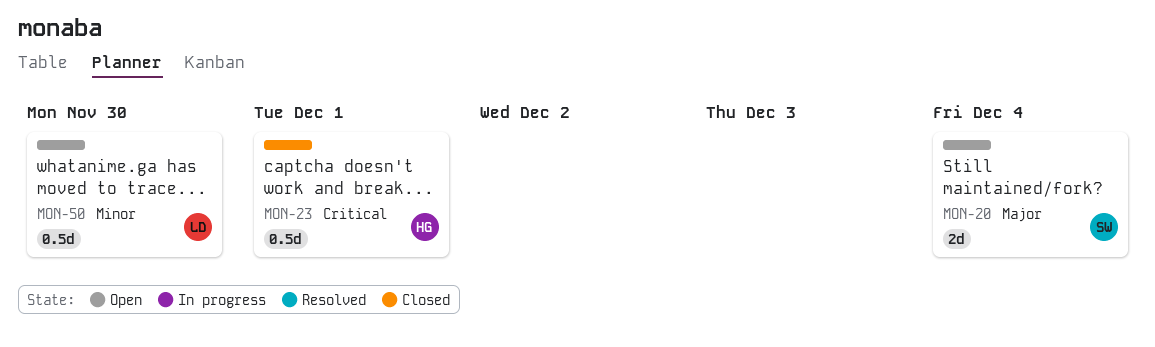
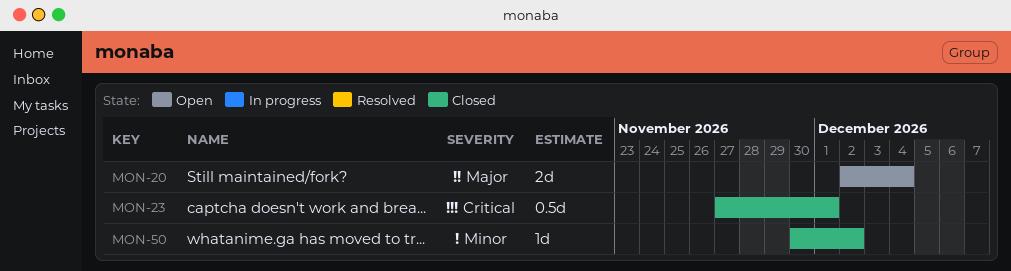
MON-50, status: Open -> Closed
MON-50, estimate: 0.5d -> 1d
MON-50, due: Nov 30 -> Dec 2

